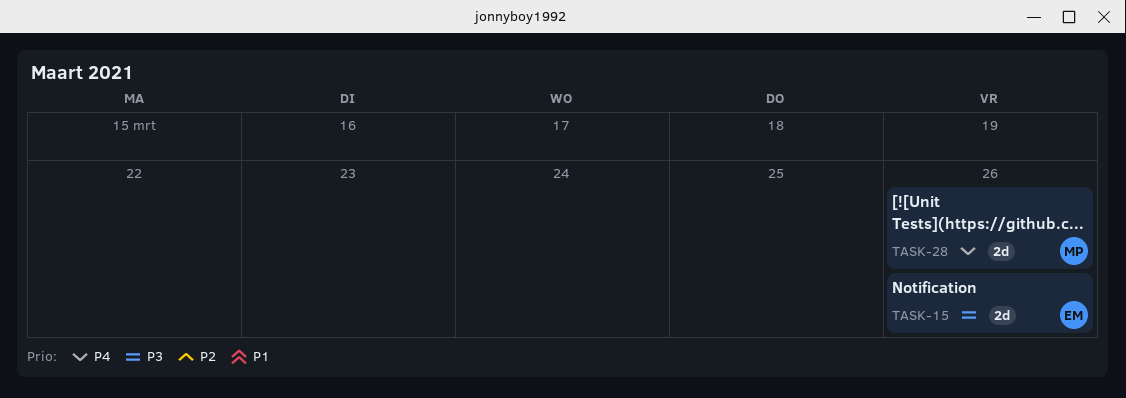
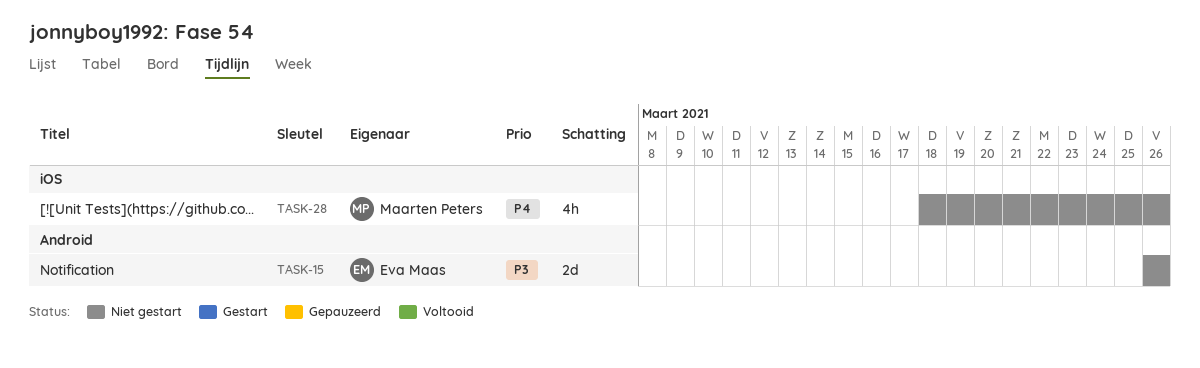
TASK-28, estimate: 2d -> 4h

